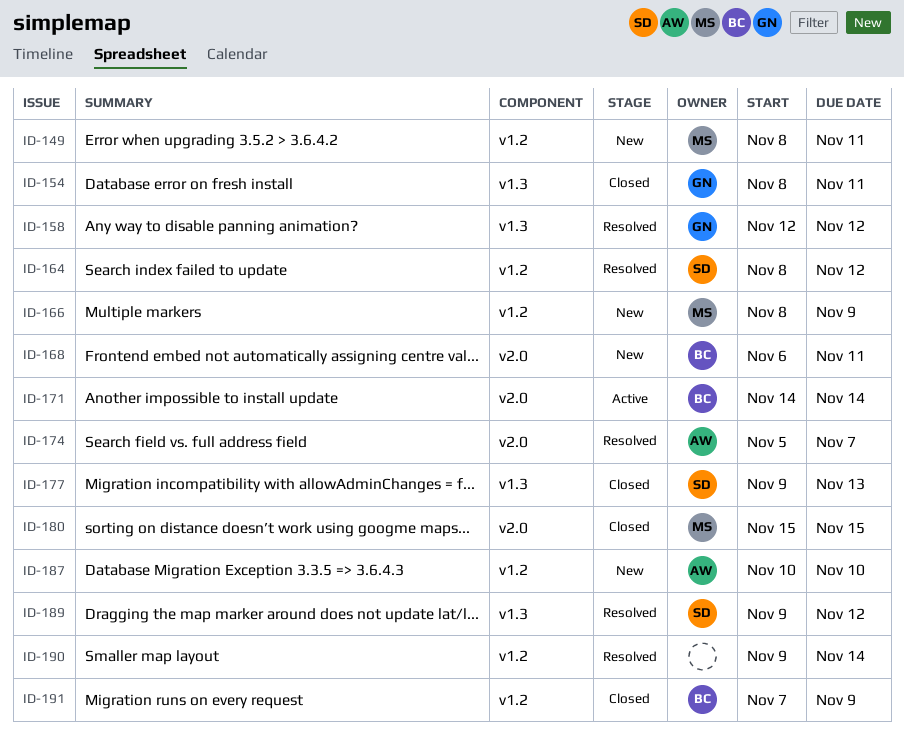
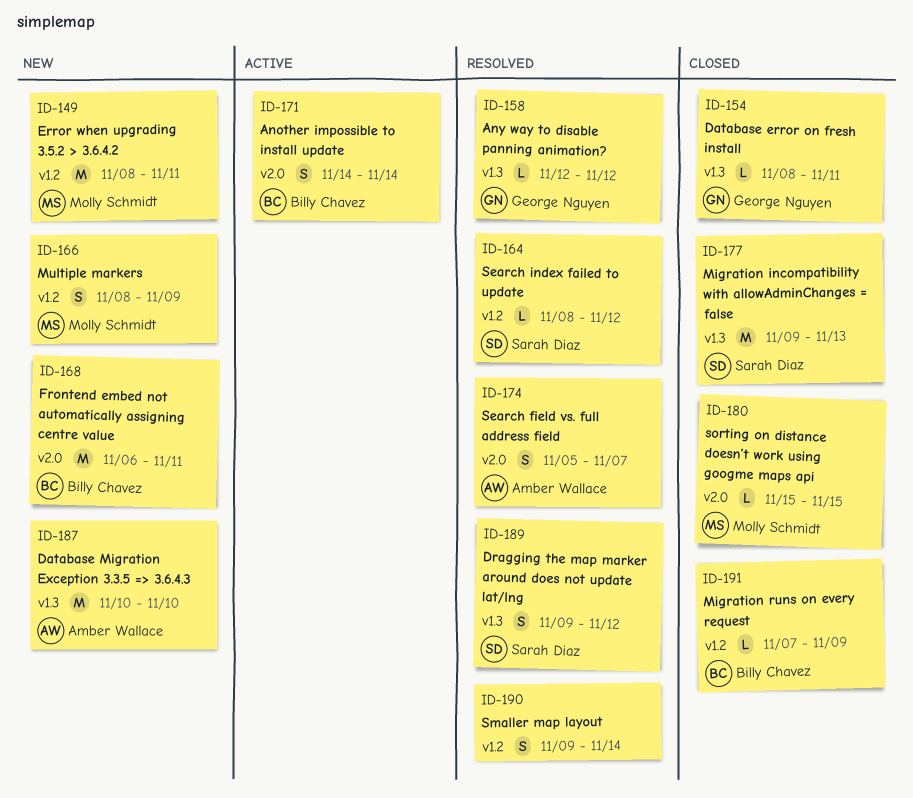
ID-187, label: v1.2 -> v1.3

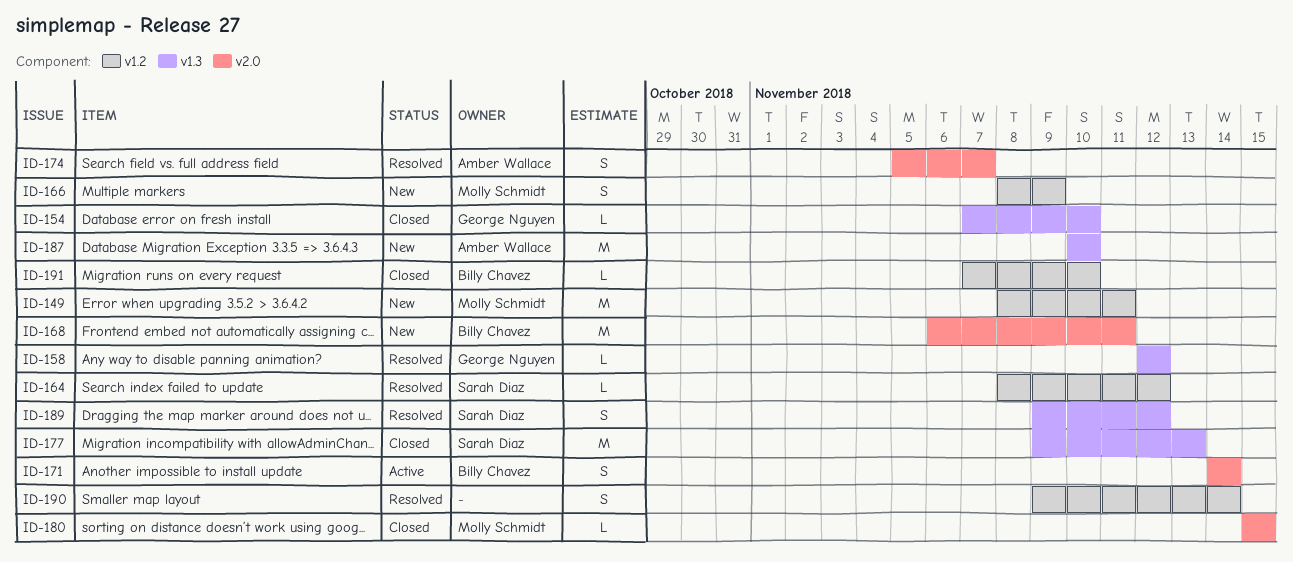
ID-154, start: Nov 8 -> Nov 7
ID-154, due: Nov 11 -> Nov 10
ID-191, due: Nov 9 -> Nov 10

